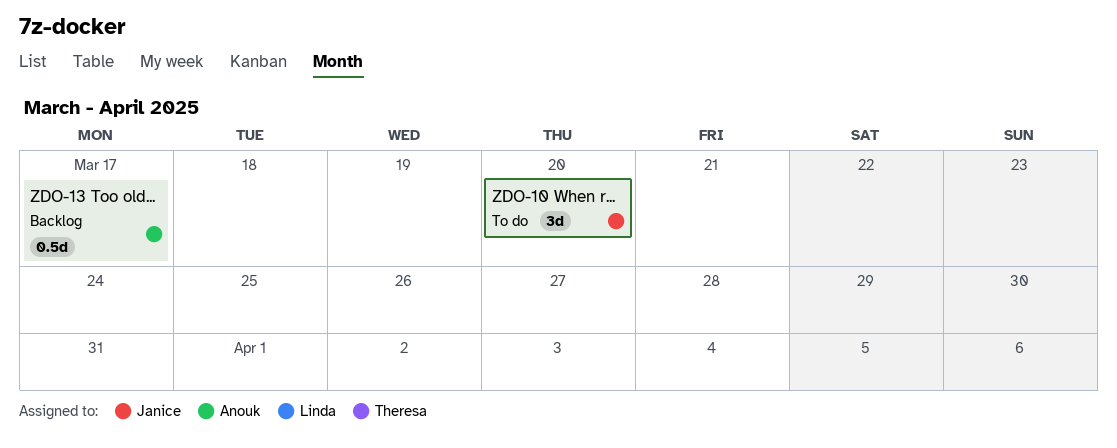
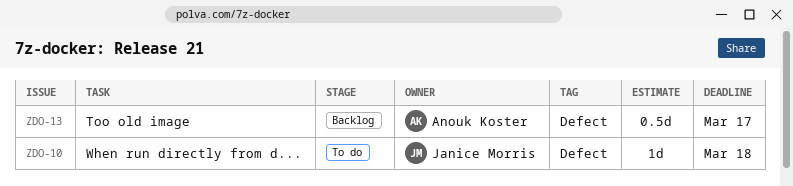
ZDO-10, estimate: 3d -> 1d
ZDO-10, due: Mar 20 -> Mar 18

